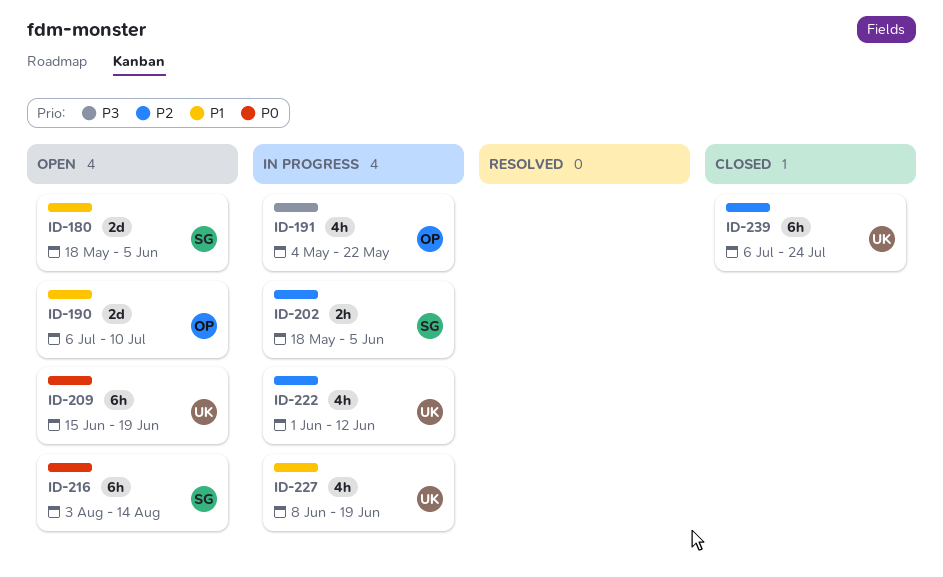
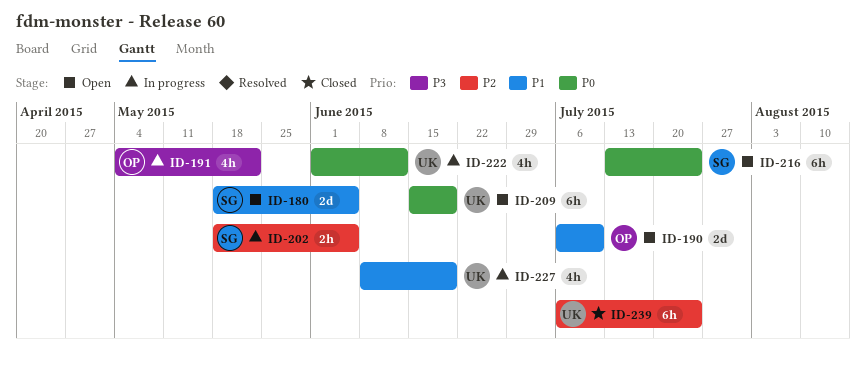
ID-216, start: Aug 3 -> Jul 13
ID-216, due: Aug 14 -> Jul 24
ID-222, priority: P2 -> P0

